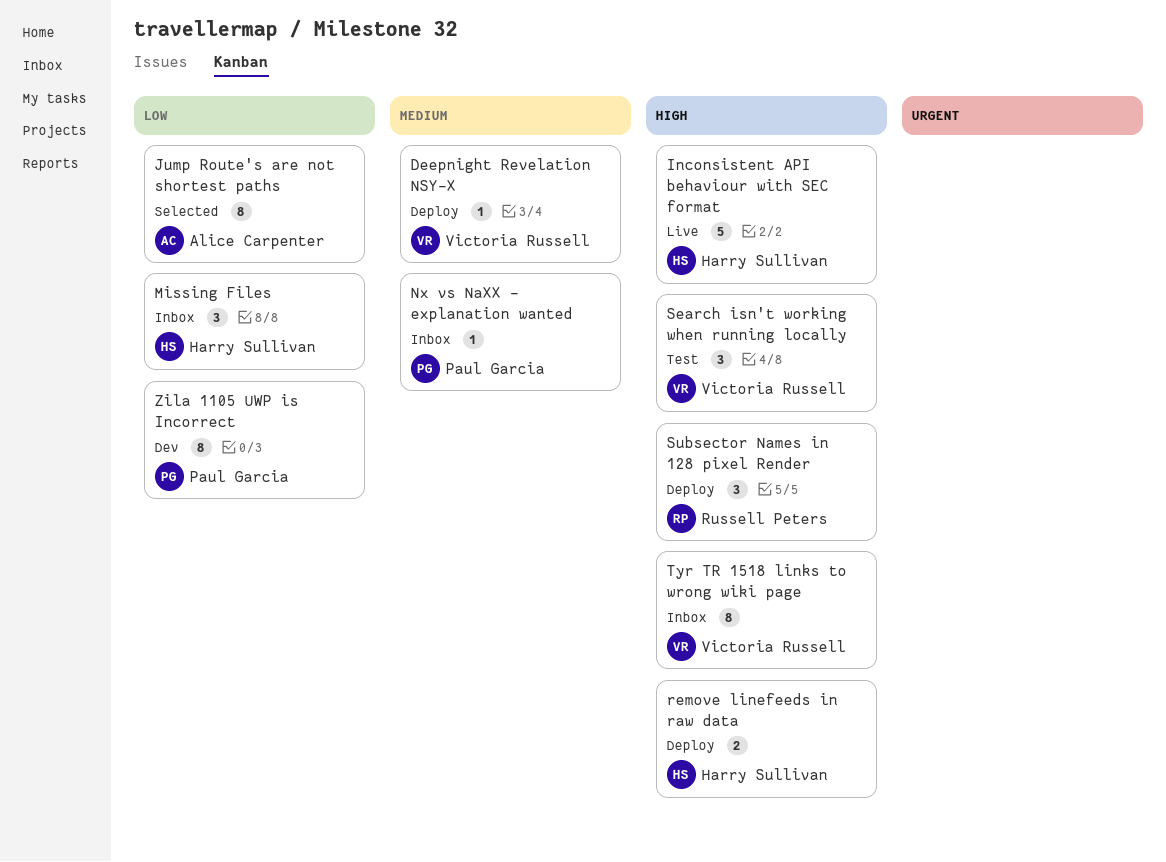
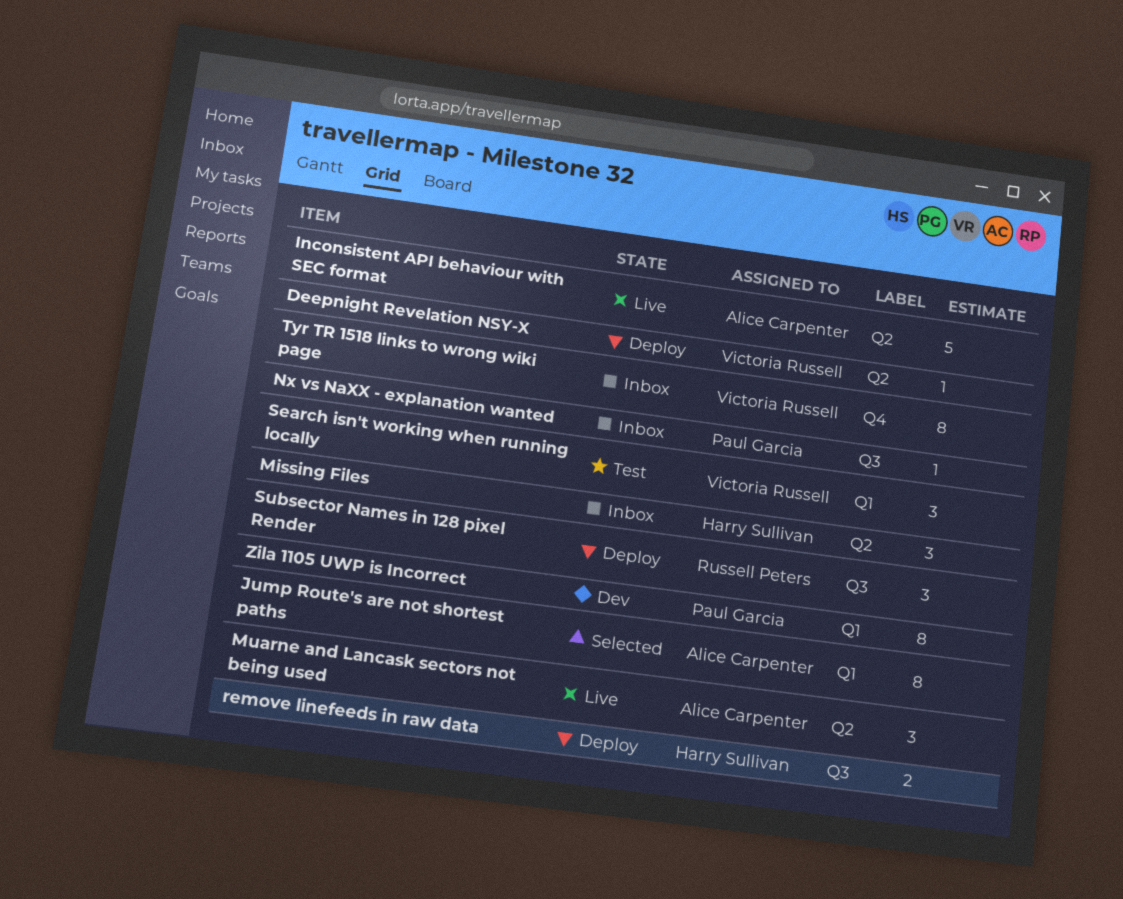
Inconsistent API behaviour with SEC format, owner: Harry Sullivan -> Alice Carpenter
Muarne and Lancask sectors not being used: none -> present

